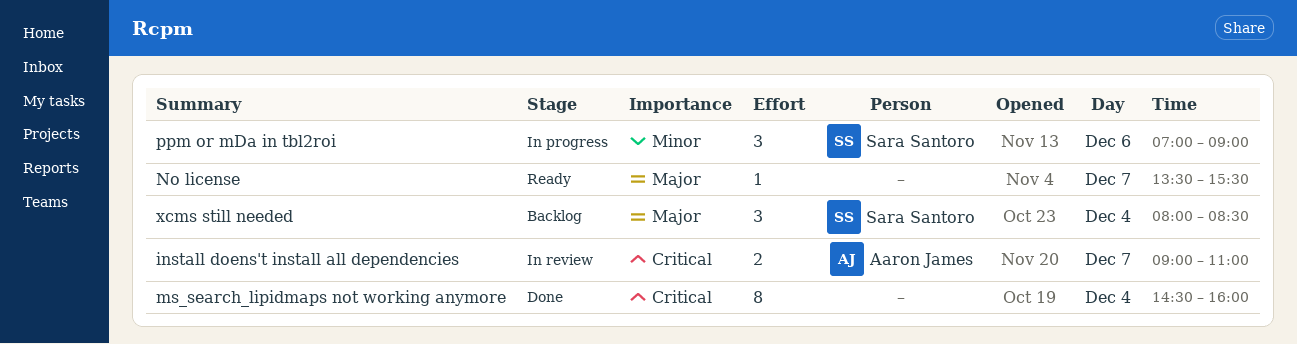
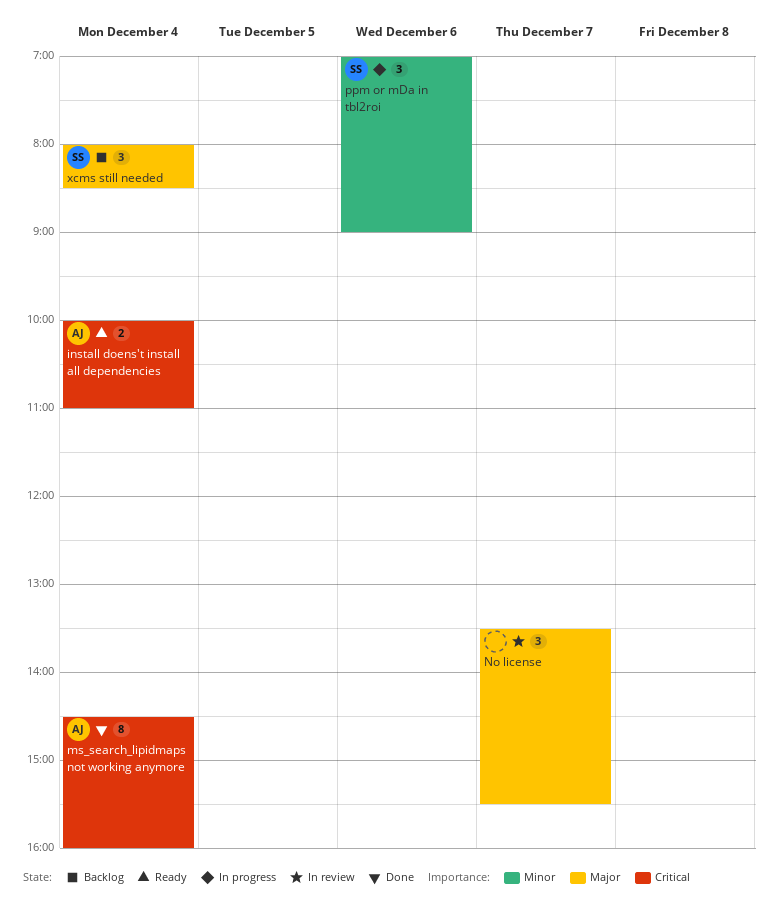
install doens't install all dependencies, status: In review -> Ready
install doens't install all dependencies, day: Dec 7 -> Dec 4
install doens't install all dependencies, begins: 09:00 -> 10:00
ms_search_lipidmaps not working anymore, owner: none -> Aaron James
No license, status: Ready -> In review
No license, estimate: 1 -> 3

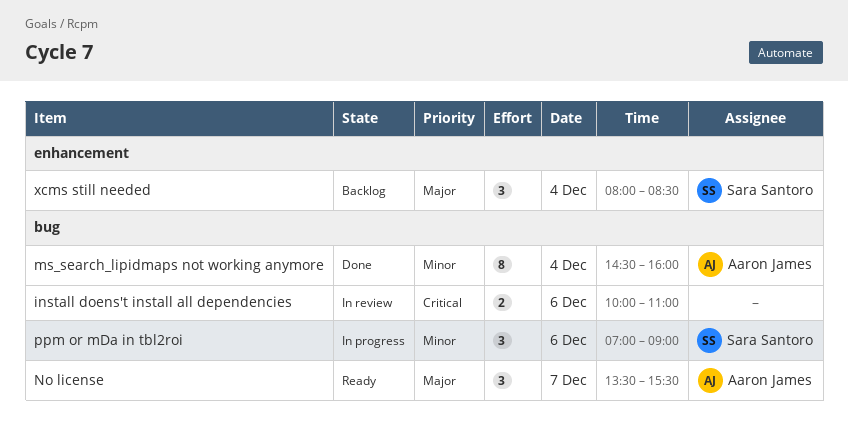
install doens't install all dependencies, status: Ready -> In review
install doens't install all dependencies, owner: Aaron James -> none
install doens't install all dependencies, day: Dec 4 -> Dec 6
ms_search_lipidmaps not working anymore, priority: Critical -> Minor
No license, status: In review -> Ready
No license, owner: none -> Aaron James

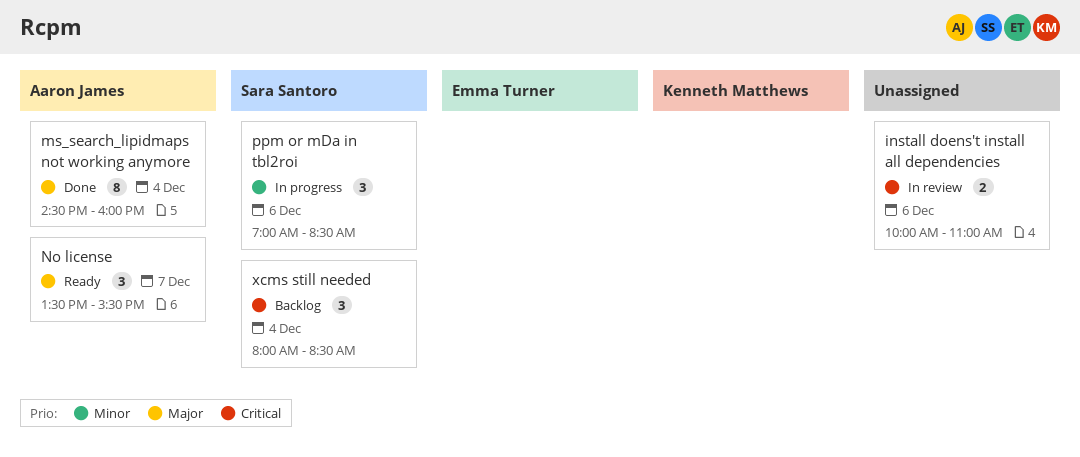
ms_search_lipidmaps not working anymore, priority: Minor -> Major
ppm or mDa in tbl2roi, ends: 09:00 -> 08:30
xcms still needed, priority: Major -> Critical

